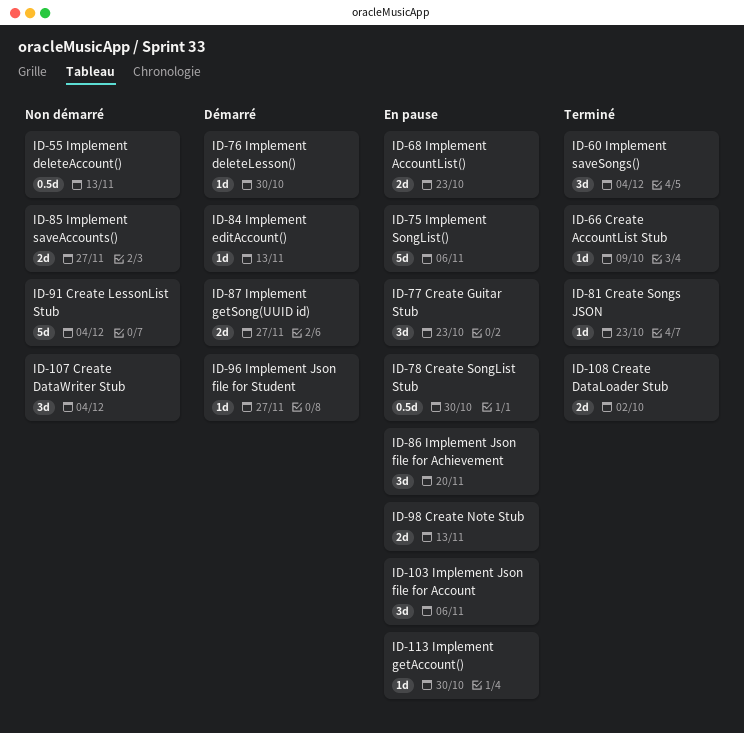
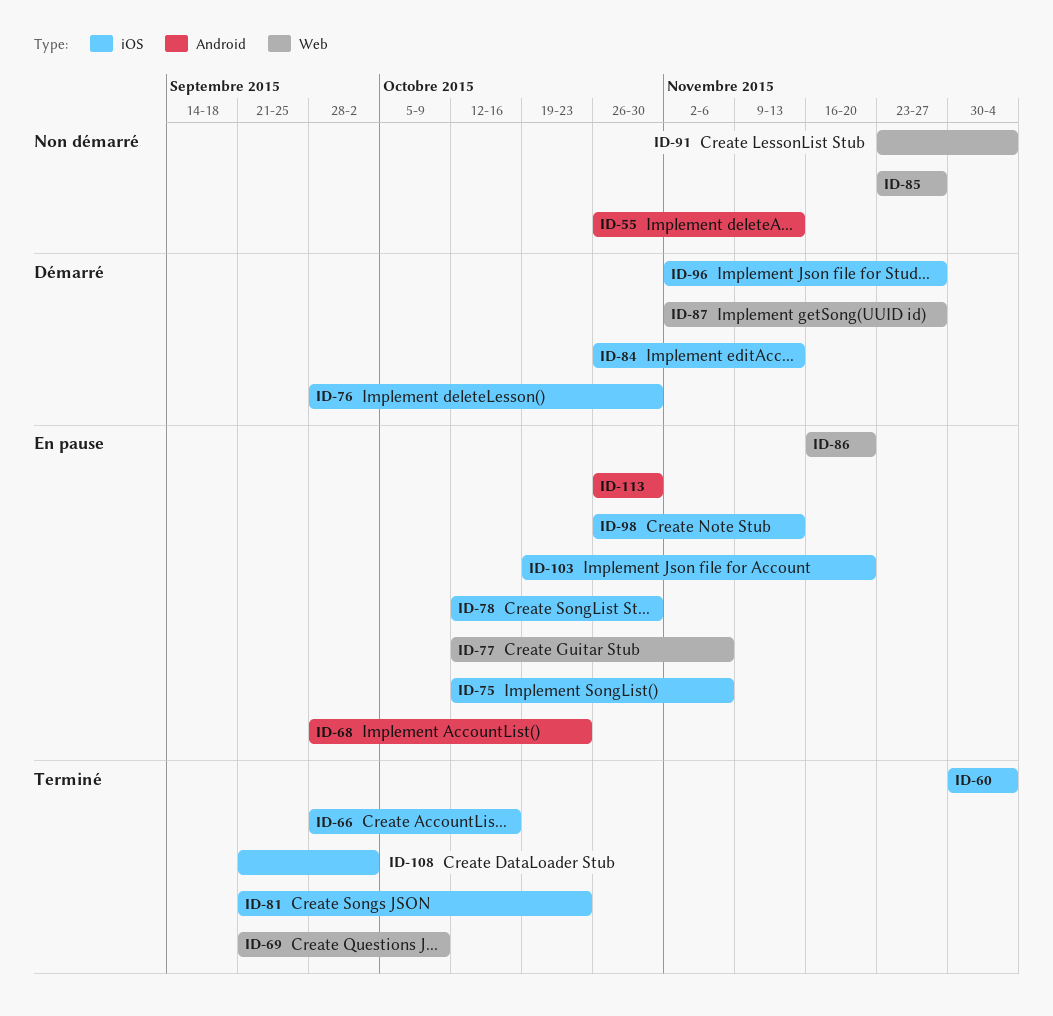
ID-66, due: Oct 9 -> Oct 16
ID-69: none -> present
ID-77, due: Oct 23 -> Nov 6
ID-103, due: Nov 6 -> Nov 20
ID-107: present -> none

